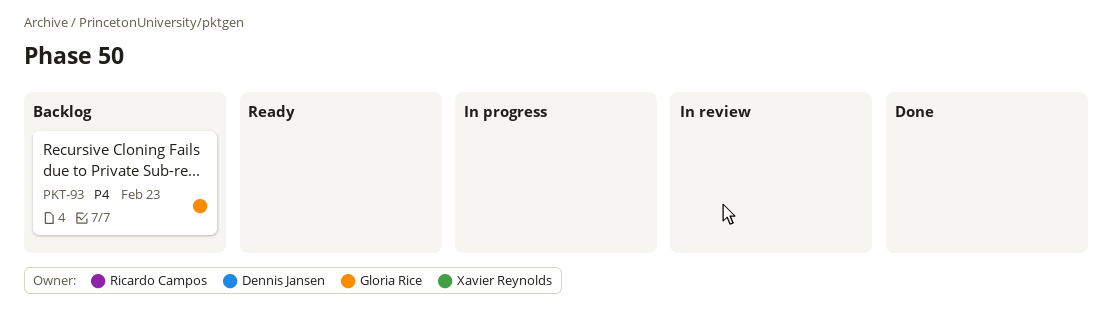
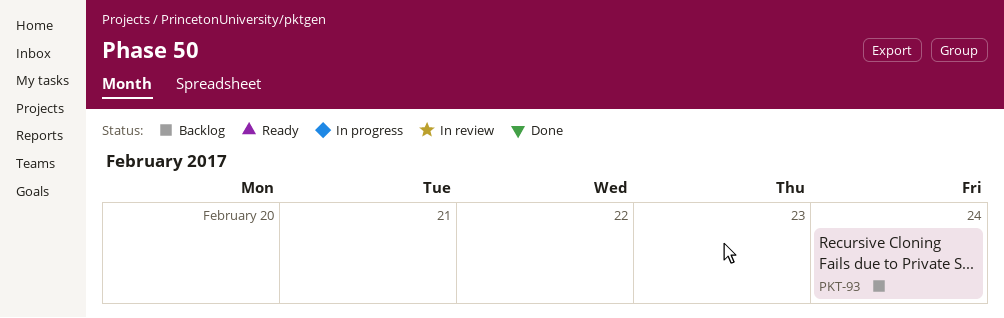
PKT-93, due: Feb 23 -> Feb 24

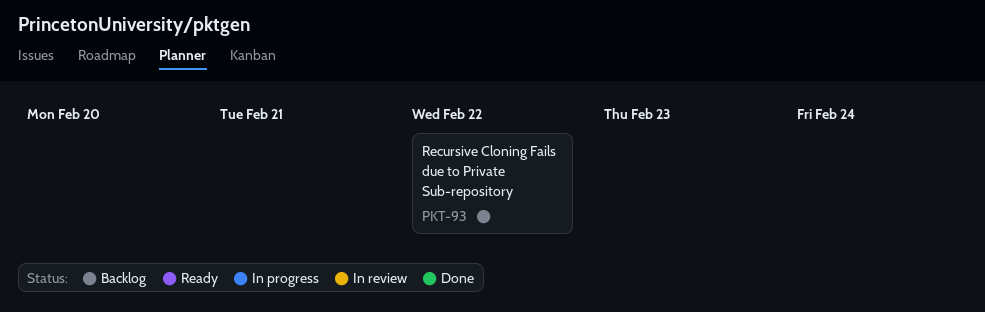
PKT-93, due: Feb 24 -> Feb 22

